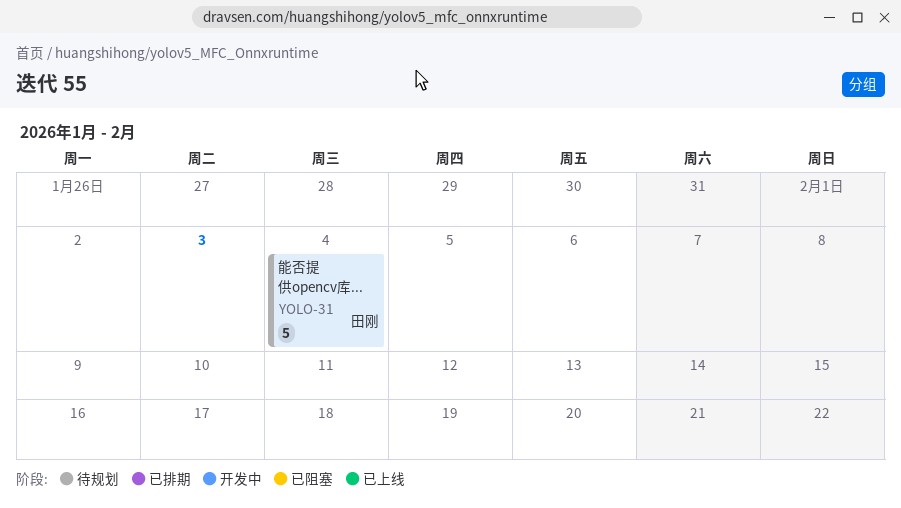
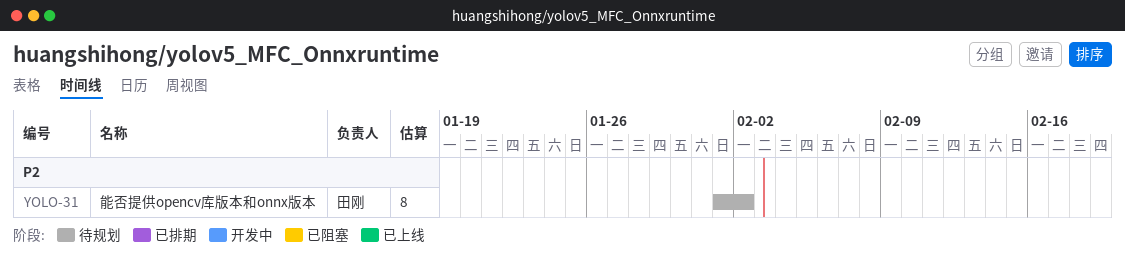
YOLO-31, estimate: 5 -> 8
YOLO-31, due: Feb 4 -> Feb 2

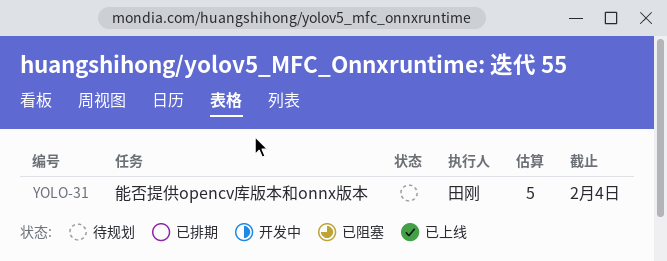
YOLO-31, estimate: 8 -> 5
YOLO-31, due: Feb 2 -> Feb 4

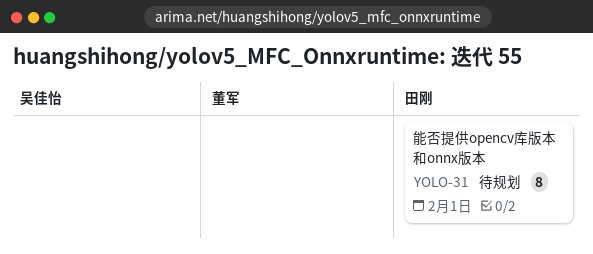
YOLO-31, estimate: 5 -> 8
YOLO-31, due: Feb 4 -> Feb 1

